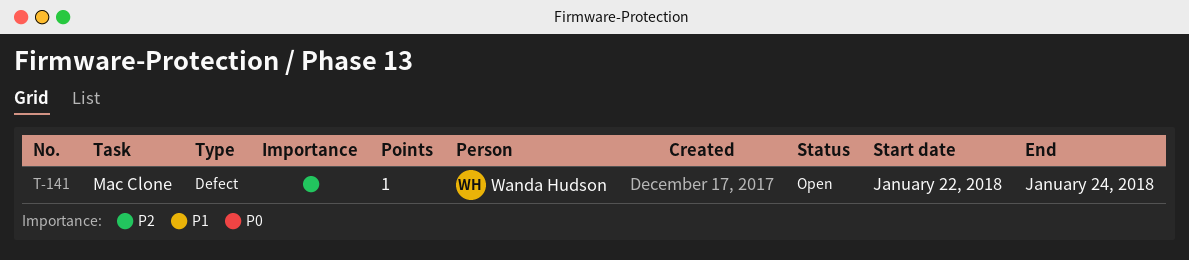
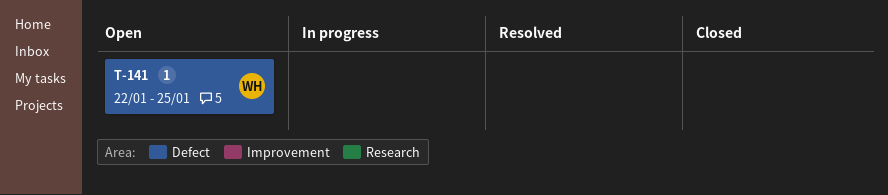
T-141, due: Jan 24 -> Jan 25

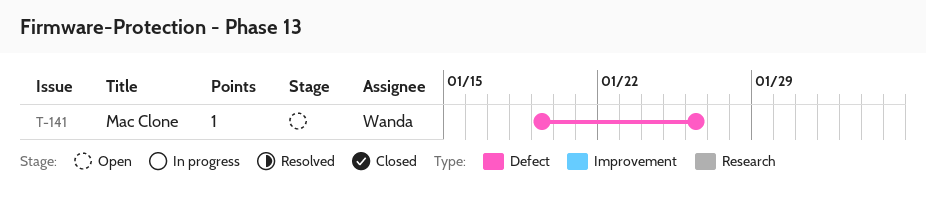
T-141, start: Jan 22 -> Jan 19
T-141, due: Jan 25 -> Jan 26

